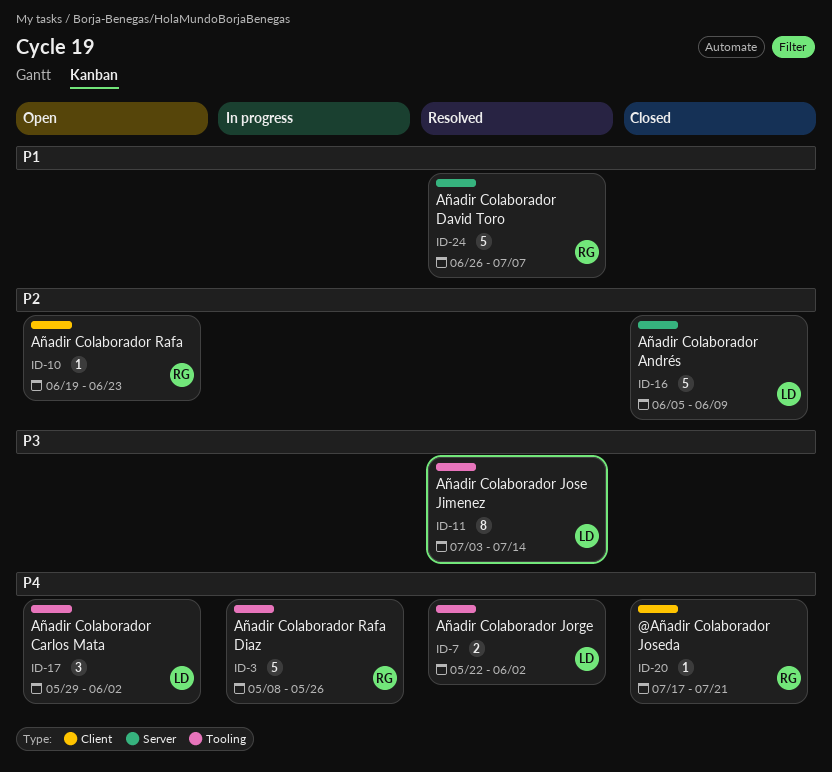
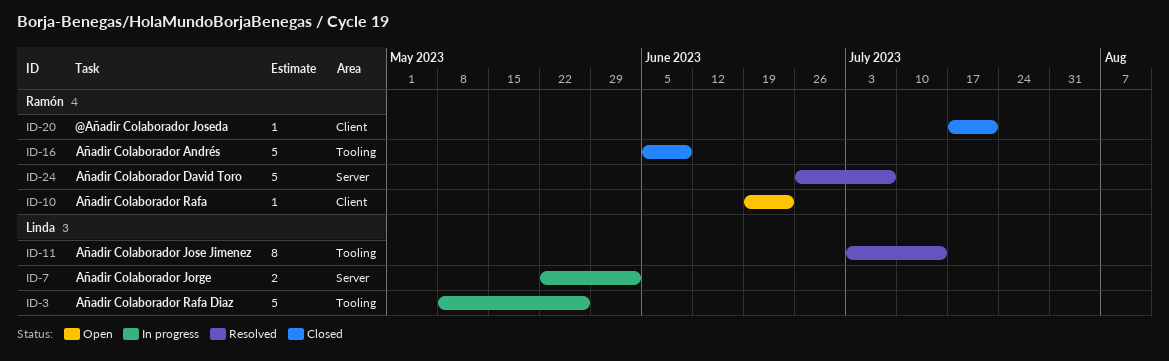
ID-3, owner: Ramón -> Linda
ID-7, status: Resolved -> In progress
ID-7, label: Tooling -> Server
ID-16, owner: Linda -> Ramón
ID-16, label: Server -> Tooling
ID-17: present -> none

